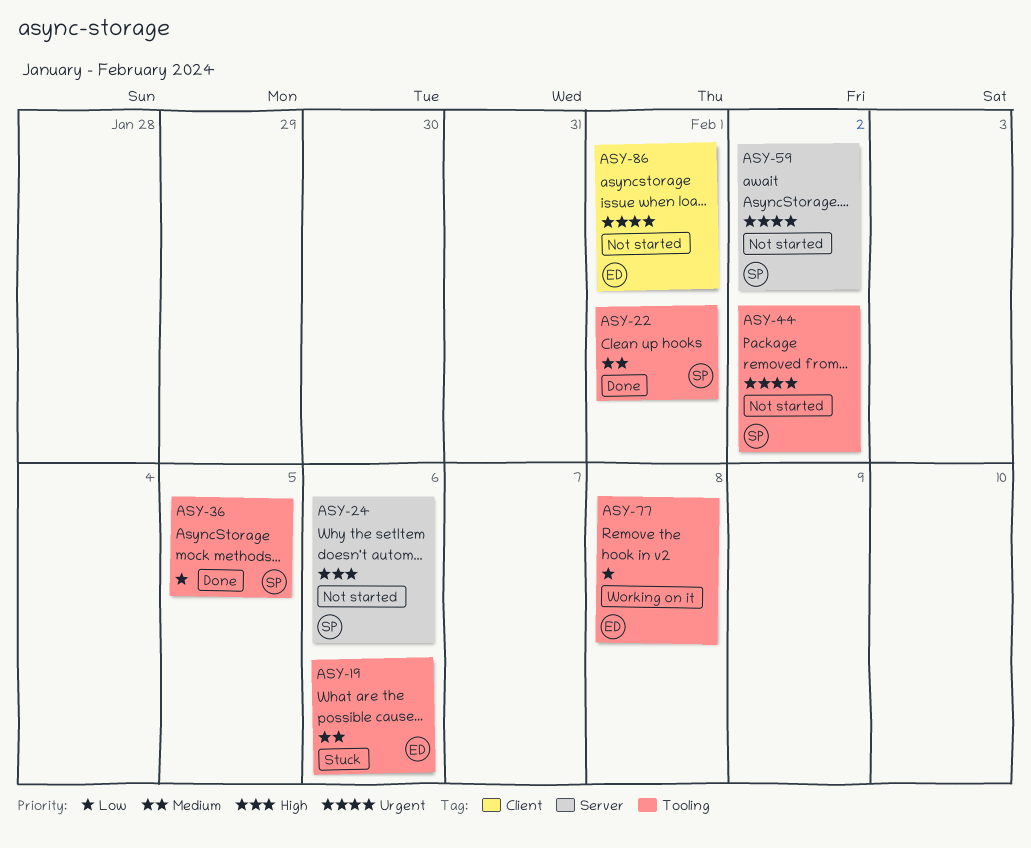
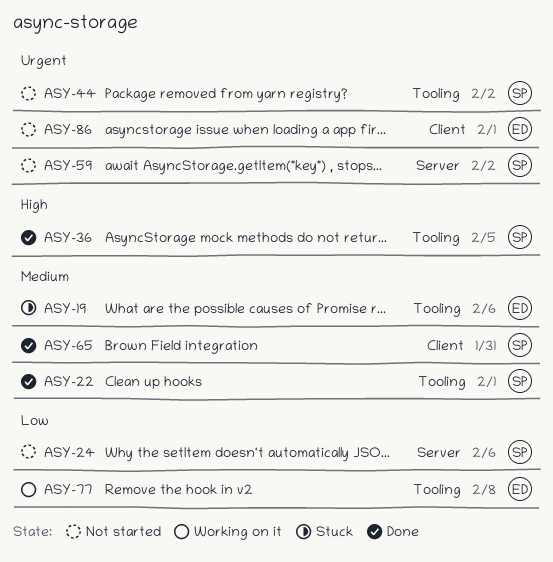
ASY-24, priority: High -> Low
ASY-36, priority: Low -> High
ASY-65: none -> present

